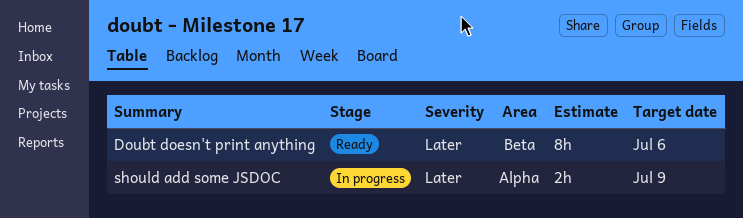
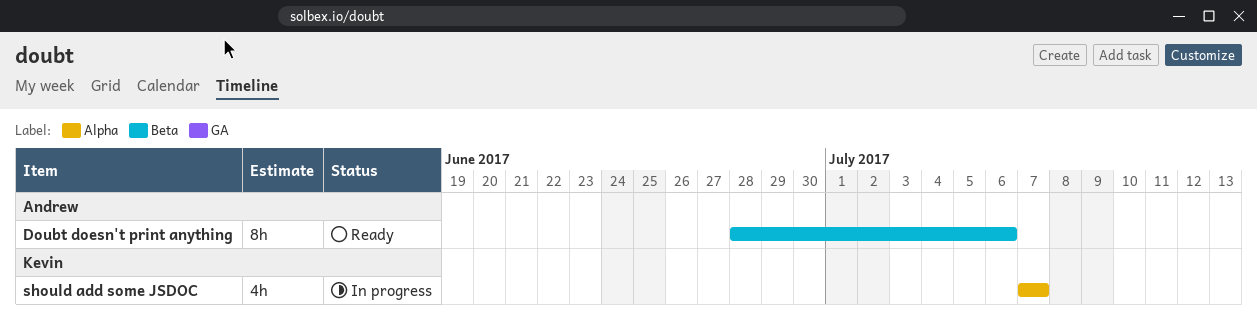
should add some JSDOC, estimate: 2h -> 4h
should add some JSDOC, due: Jul 9 -> Jul 7

